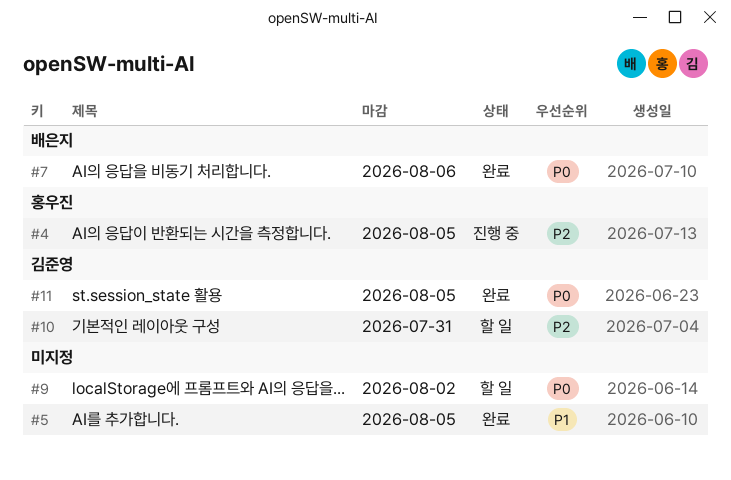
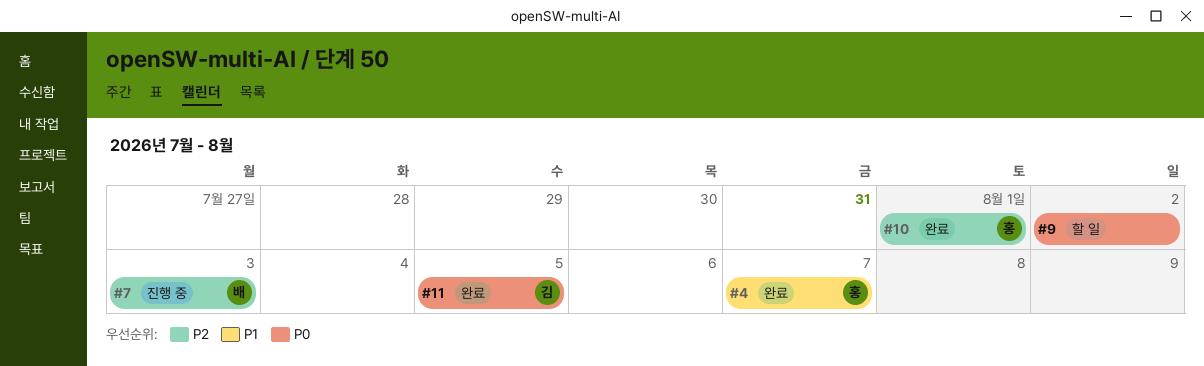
#4, status: 진행 중 -> 완료
#4, priority: P2 -> P1
#4, due: Aug 5 -> Aug 7
#5: present -> none
#7, status: 완료 -> 진행 중
#7, priority: P0 -> P2
#7, due: Aug 6 -> Aug 3
#10, status: 할 일 -> 완료
#10, owner: 김준영 -> 홍우진
#10, due: Jul 31 -> Aug 1

